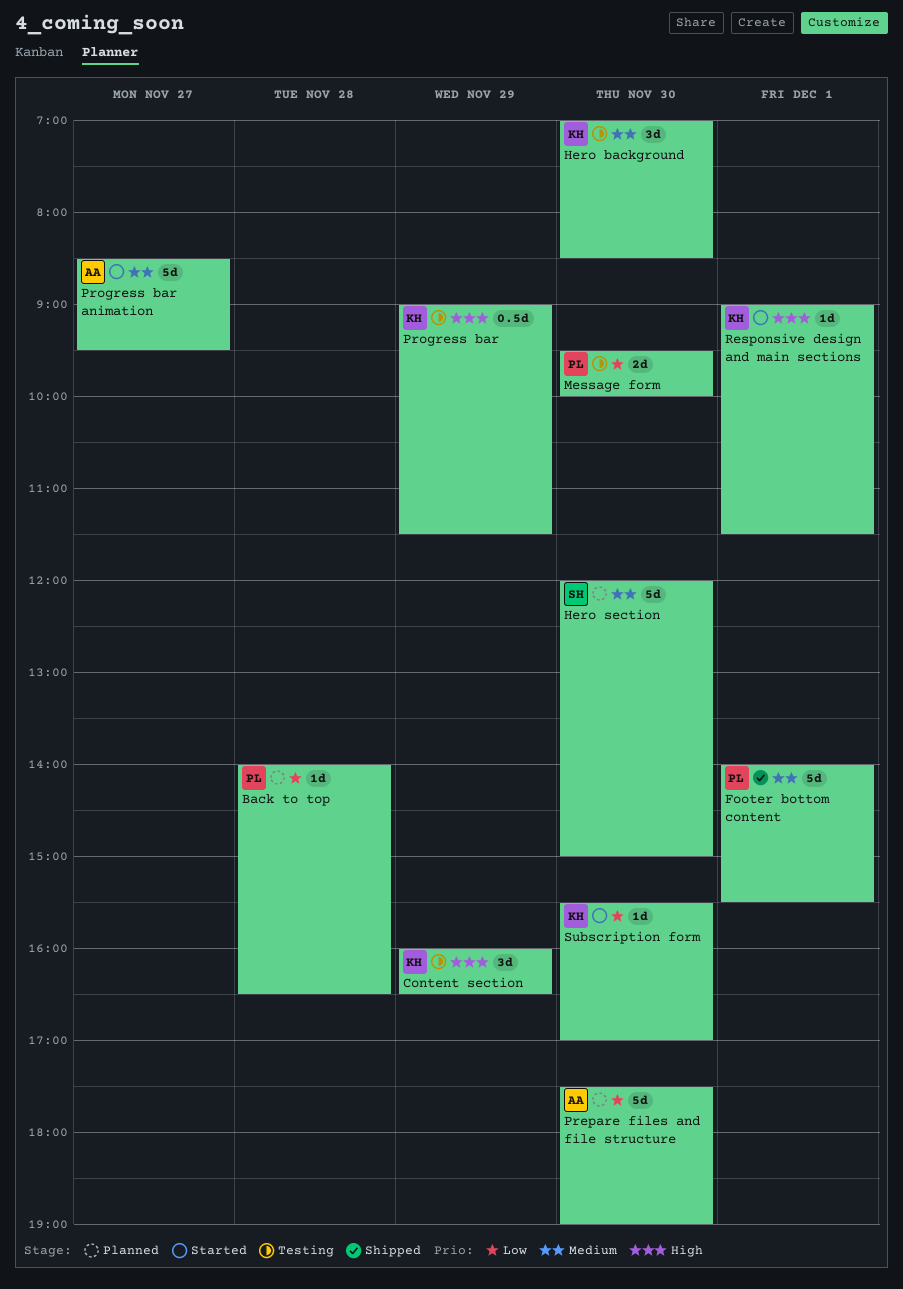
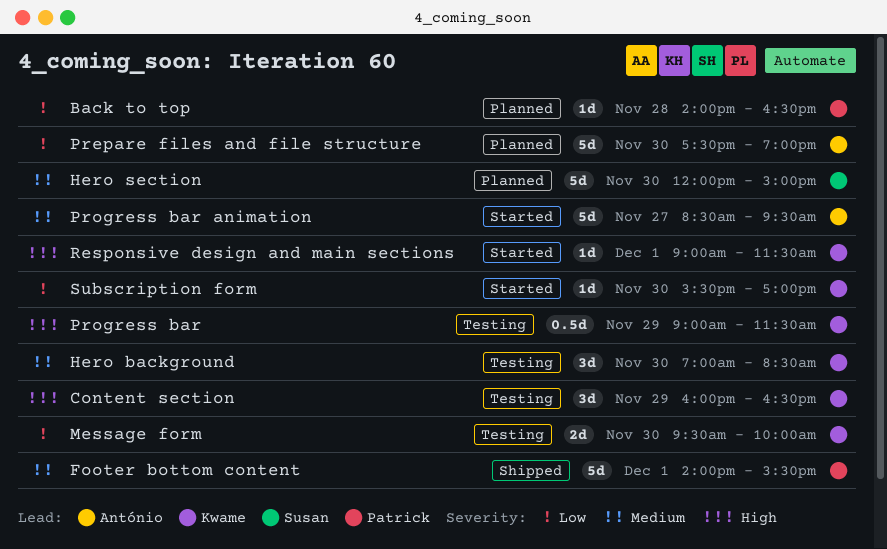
Message form, owner: Patrick -> Kwame

